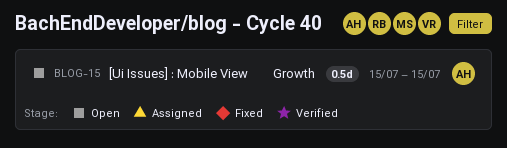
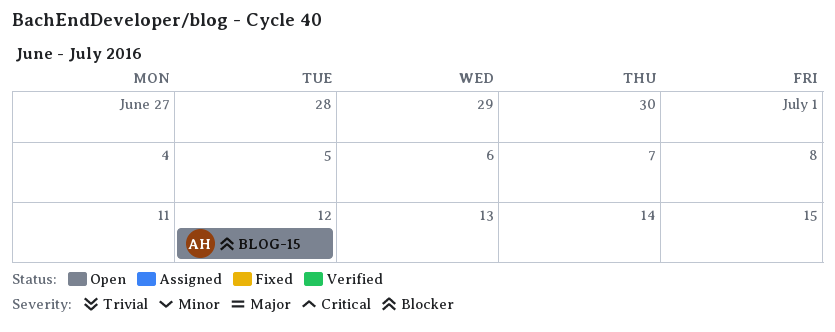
BLOG-15, start: Jul 15 -> Jul 12
BLOG-15, due: Jul 15 -> Jul 12

